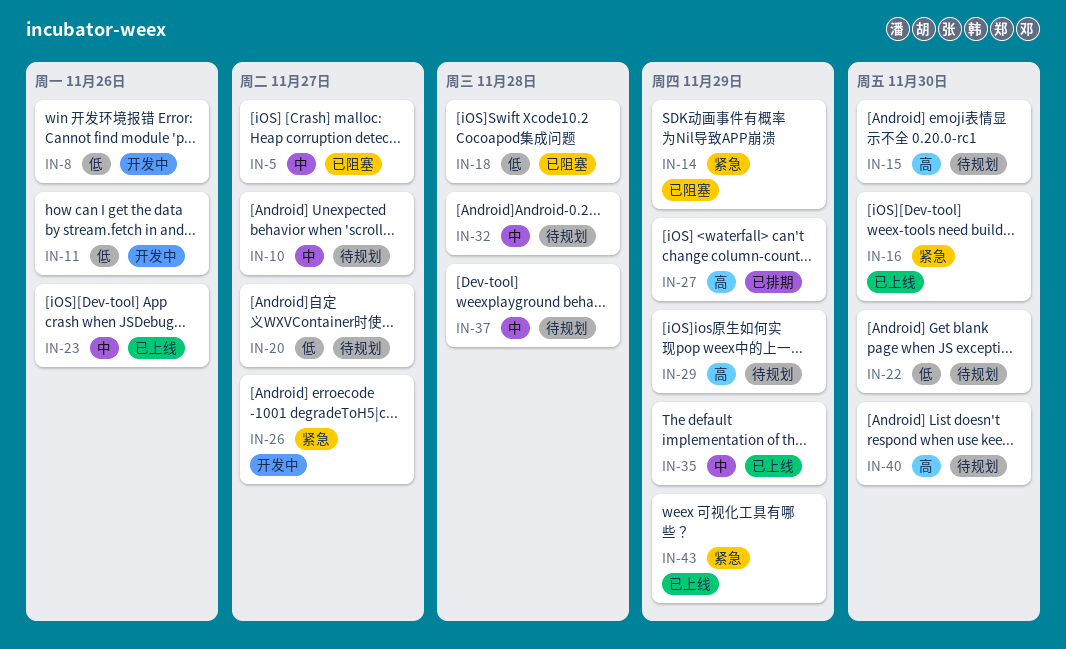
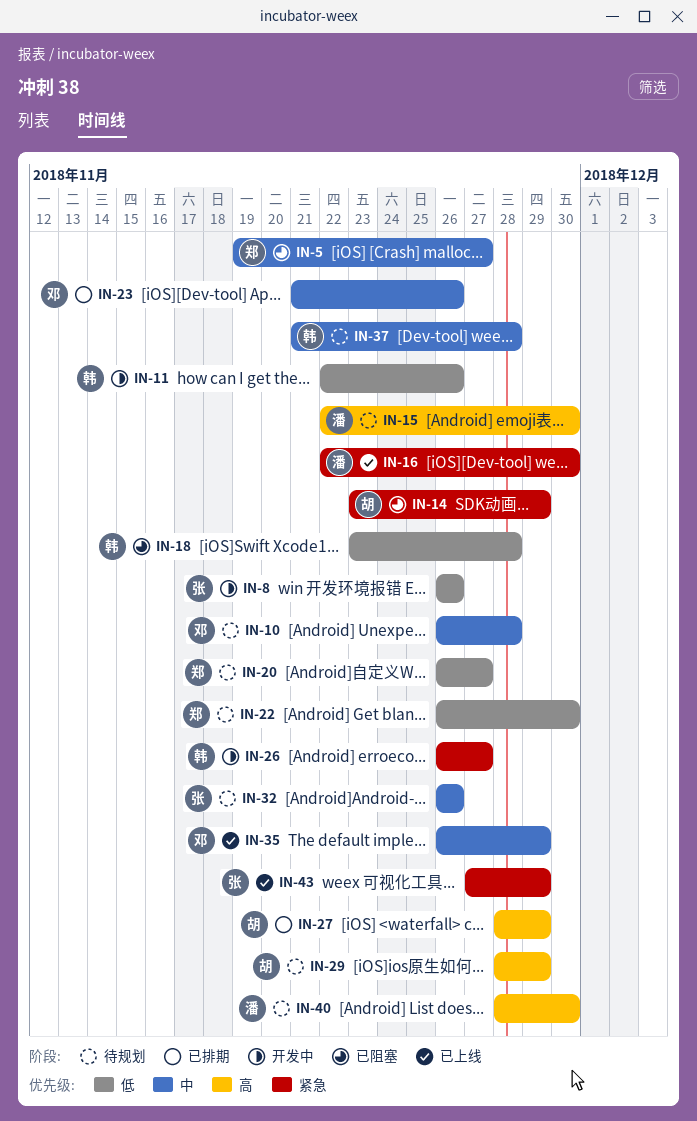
IN-10, due: Nov 27 -> Nov 28
IN-23, status: 已上线 -> 已排期
IN-32, due: Nov 28 -> Nov 26

